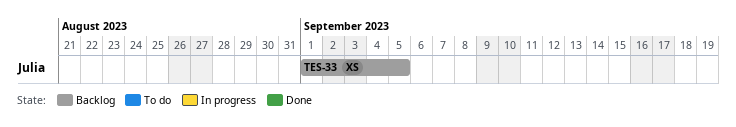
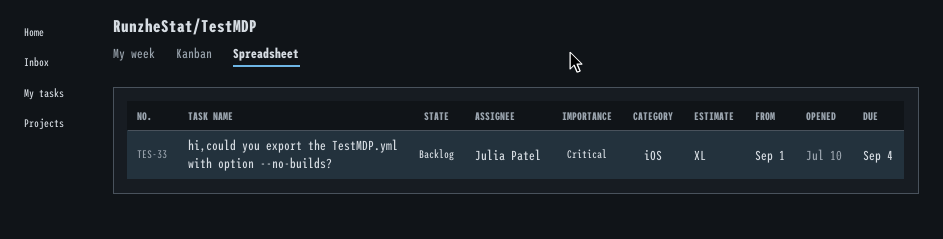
TES-33, estimate: XS -> XL
TES-33, due: Sep 5 -> Sep 4

